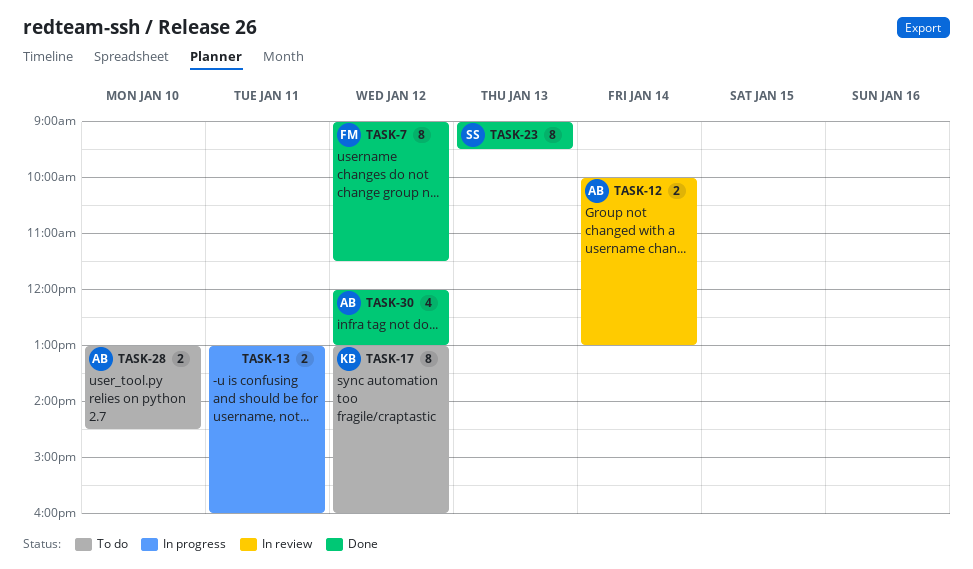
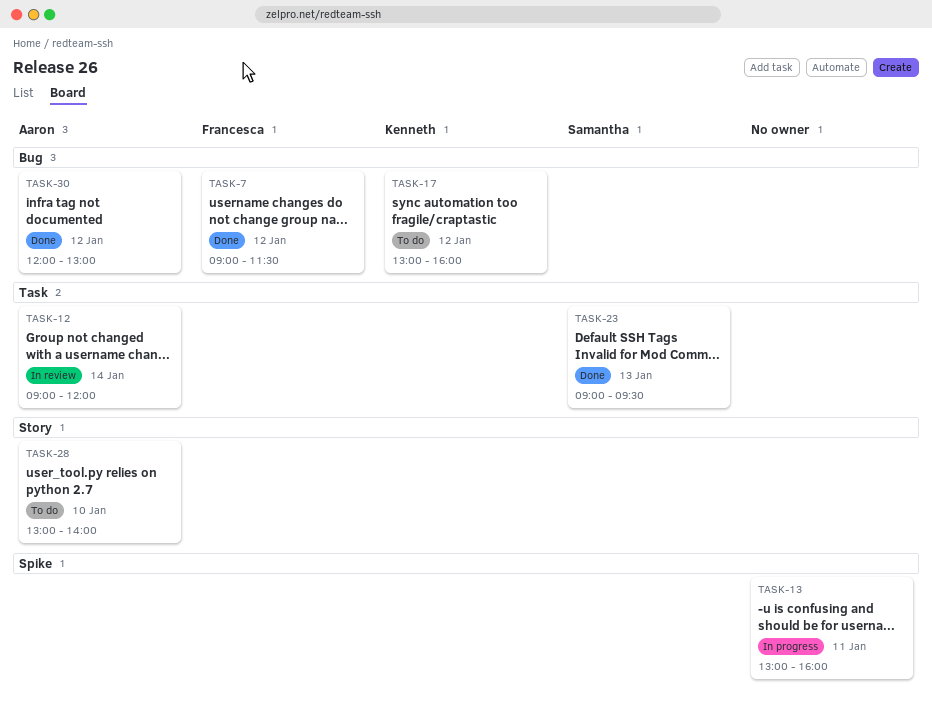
TASK-12, begins: 10:00 -> 09:00
TASK-12, ends: 13:00 -> 12:00
TASK-28, ends: 14:30 -> 14:00

